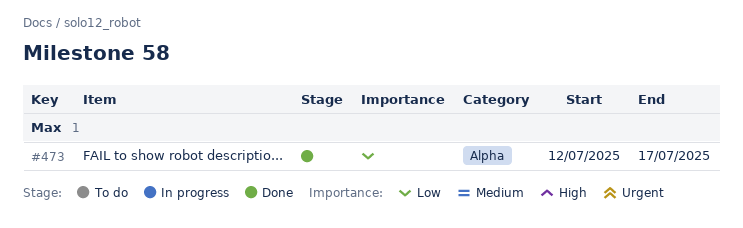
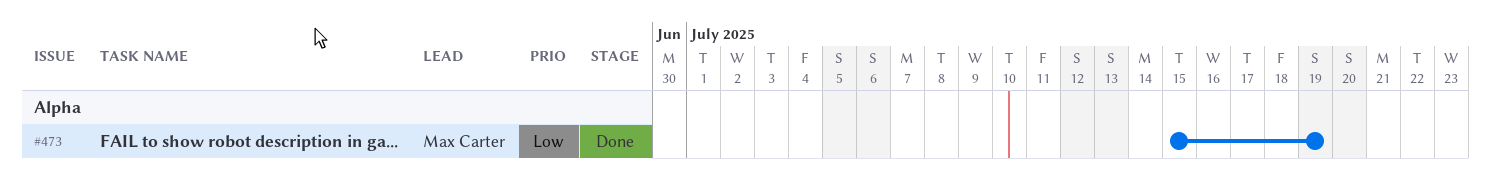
#473, start: Jul 12 -> Jul 15
#473, due: Jul 17 -> Jul 19

